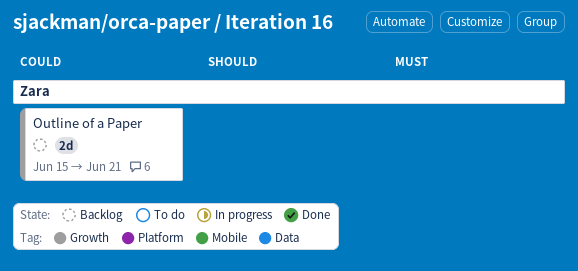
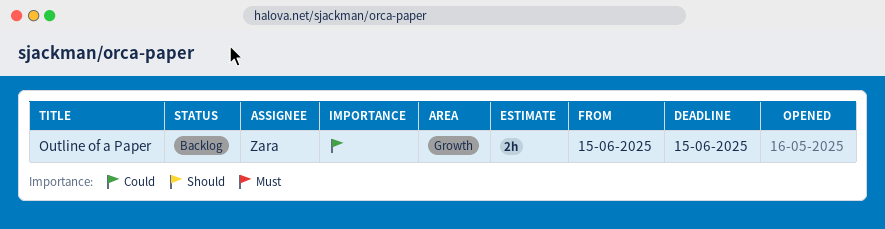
Outline of a Paper, estimate: 2d -> 2h
Outline of a Paper, due: Jun 21 -> Jun 15

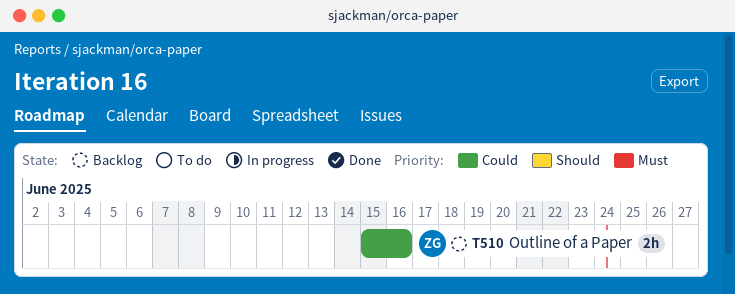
Outline of a Paper, due: Jun 15 -> Jun 16

